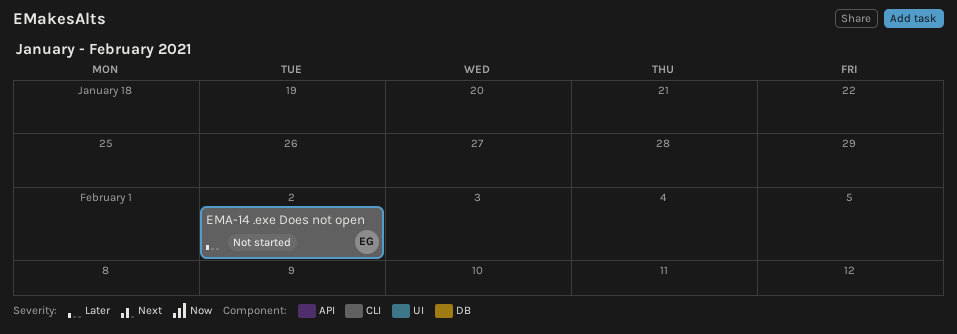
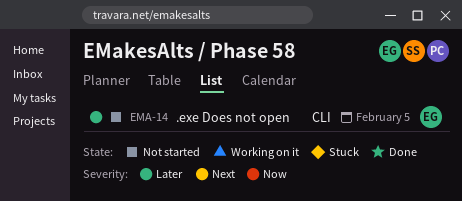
EMA-14, due: Feb 2 -> Feb 5

